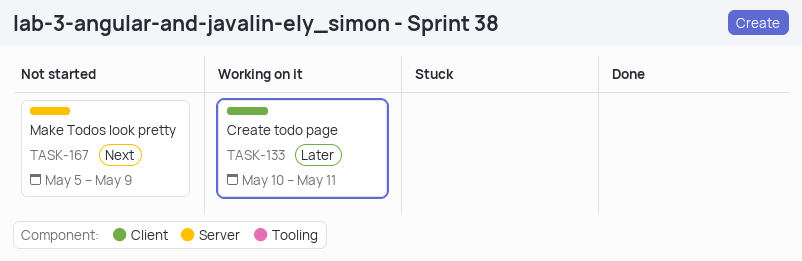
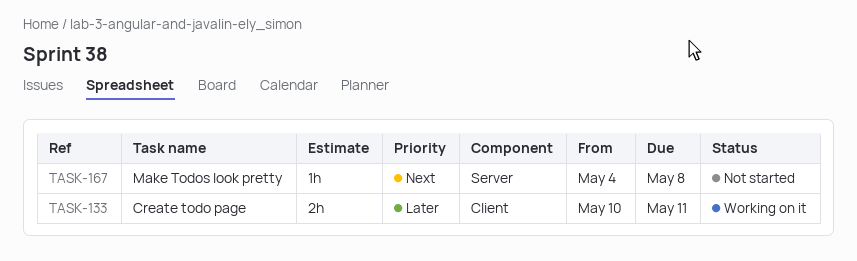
TASK-167, start: May 5 -> May 4
TASK-167, due: May 9 -> May 8

